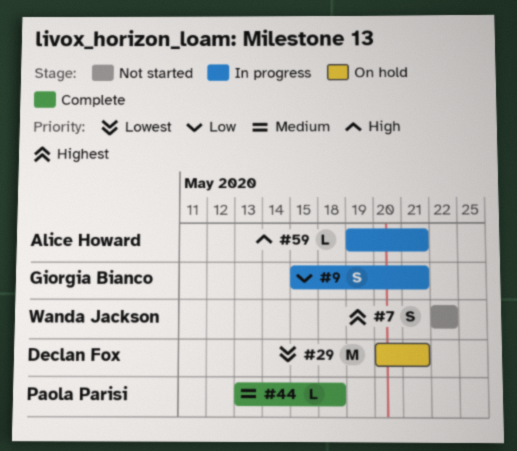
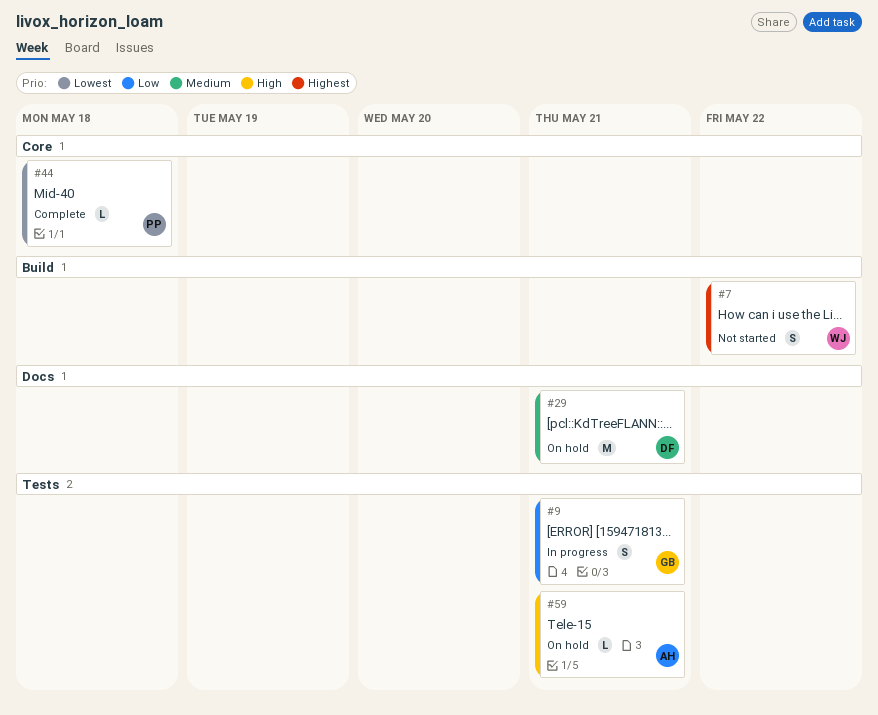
#29, priority: Lowest -> Medium
#44, priority: Medium -> Lowest
#59, status: In progress -> On hold

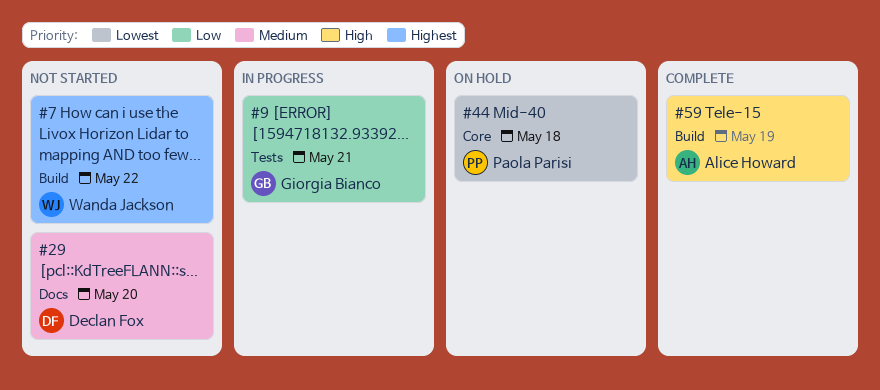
#29, status: On hold -> Not started
#29, due: May 21 -> May 20
#44, status: Complete -> On hold
#59, status: On hold -> Complete
#59, label: Tests -> Build
#59, due: May 21 -> May 19

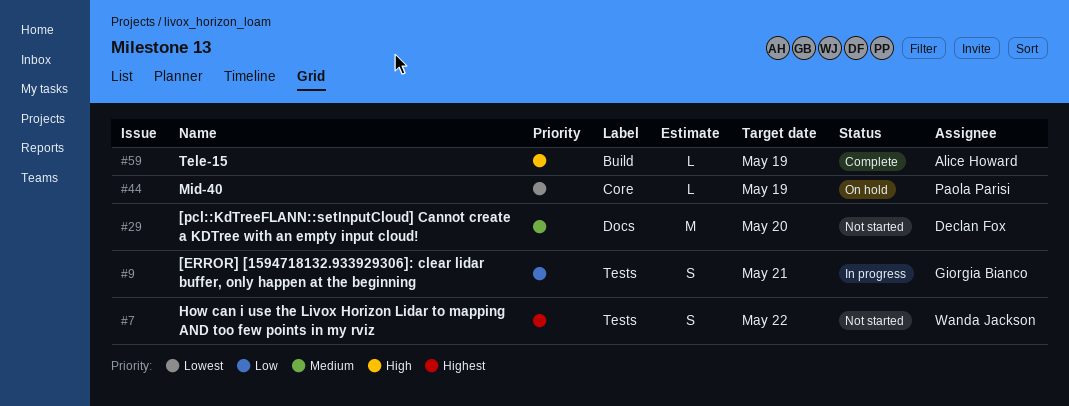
#7, label: Build -> Tests
#44, due: May 18 -> May 19

